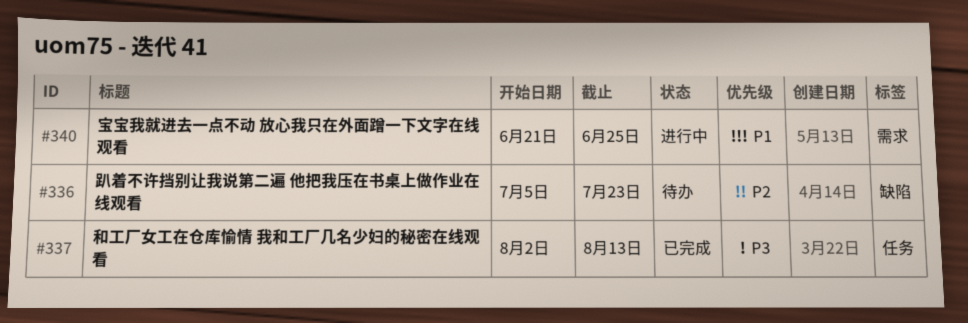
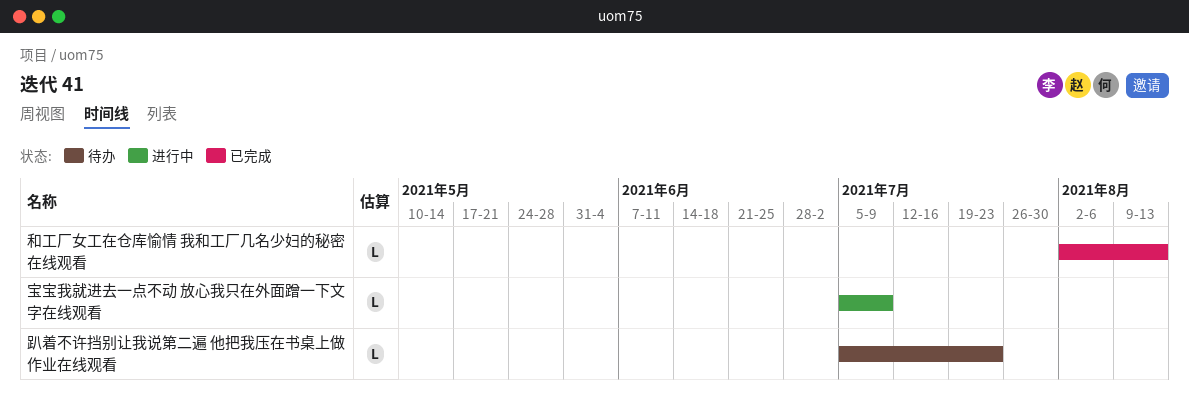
宝宝我就进去一点不动 放心我只在外面蹭一下文字在线观看, start: Jun 21 -> Jul 5
宝宝我就进去一点不动 放心我只在外面蹭一下文字在线观看, due: Jun 25 -> Jul 9

